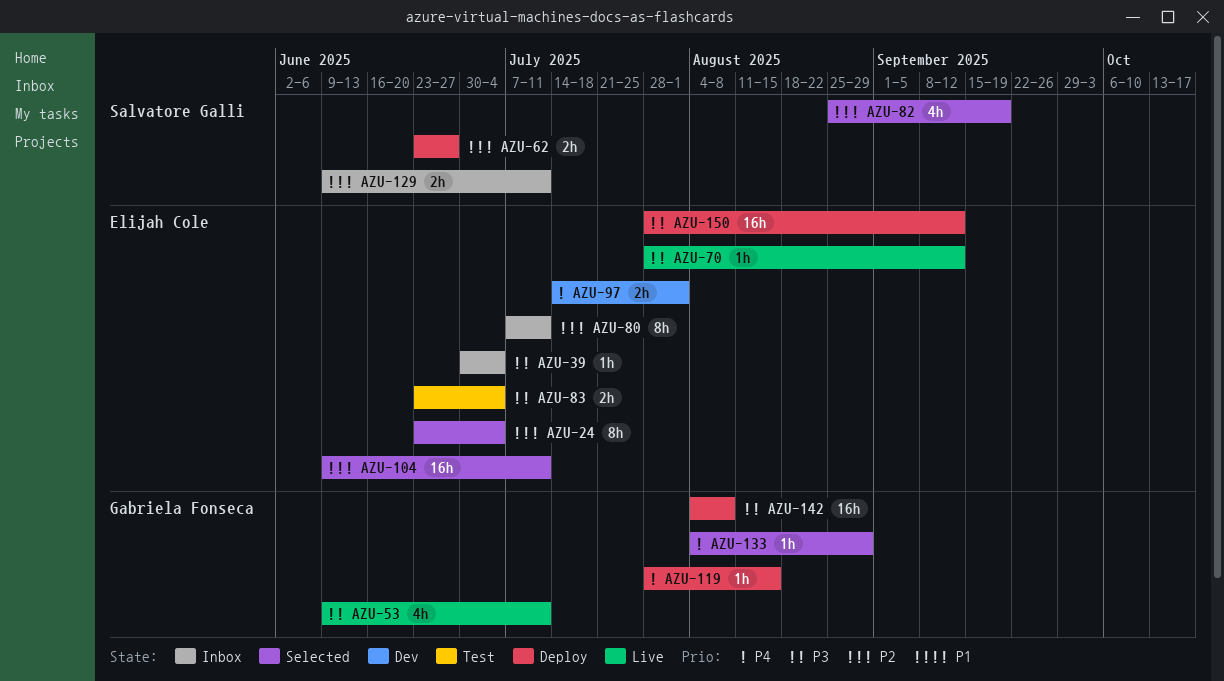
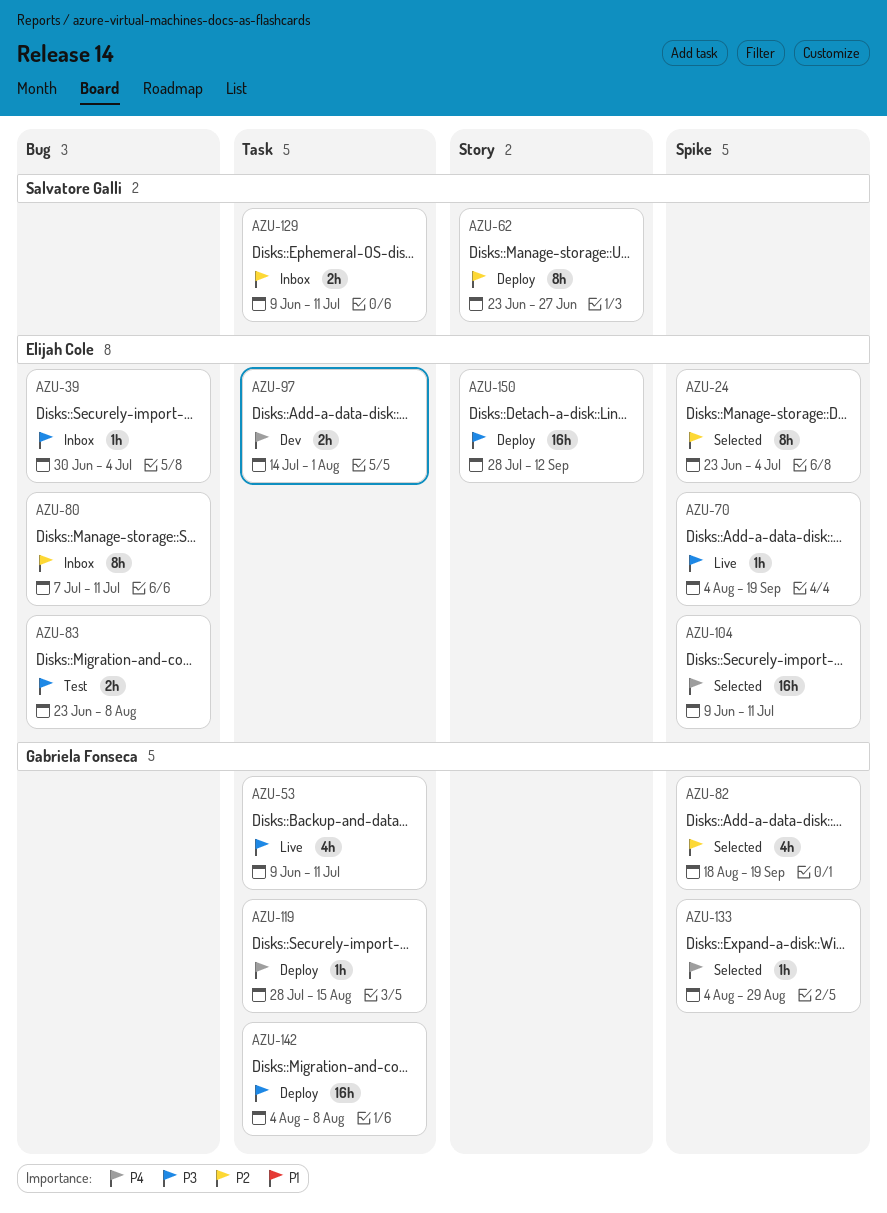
AZU-62, estimate: 2h -> 8h
AZU-70, start: Jul 28 -> Aug 4
AZU-70, due: Sep 12 -> Sep 19
AZU-82, owner: Salvatore Galli -> Gabriela Fonseca
AZU-82, start: Aug 25 -> Aug 18
AZU-83, due: Jul 4 -> Aug 8
AZU-104, priority: P2 -> P4

